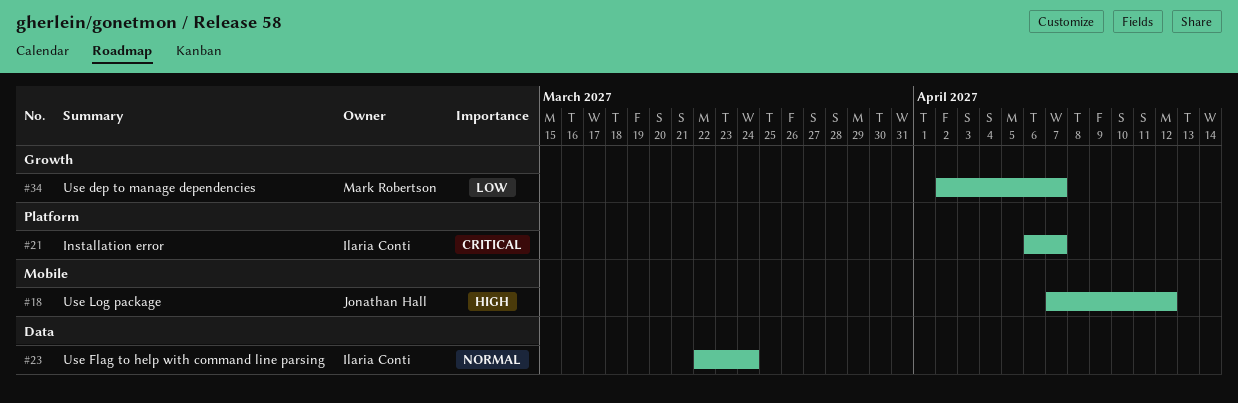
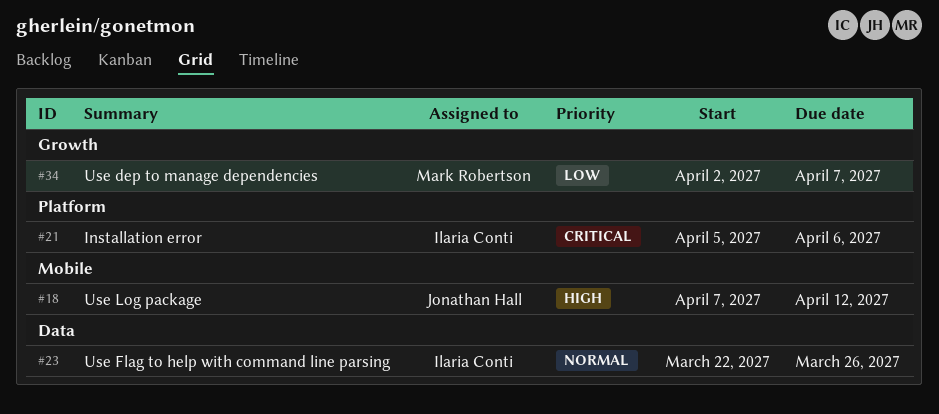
#21, start: Apr 6 -> Apr 5
#21, due: Apr 7 -> Apr 6
#23, due: Mar 24 -> Mar 26

